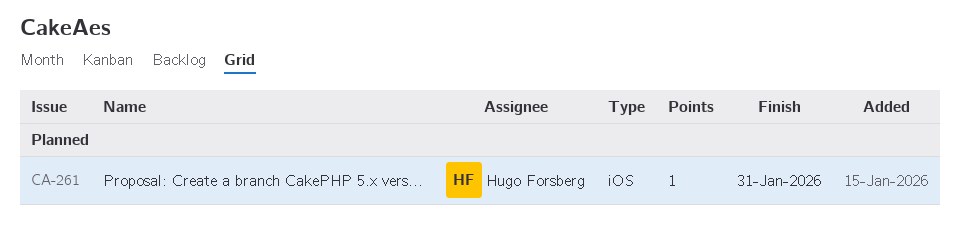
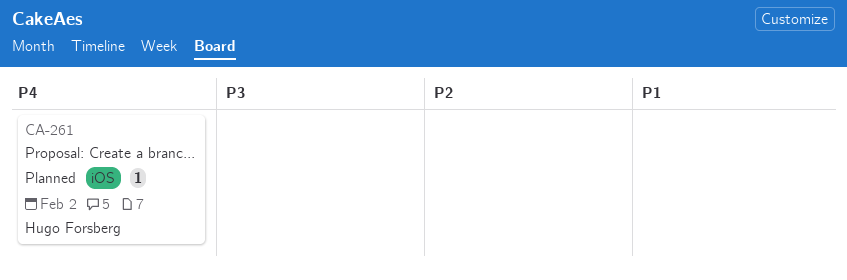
CA-261, due: Jan 31 -> Feb 2

